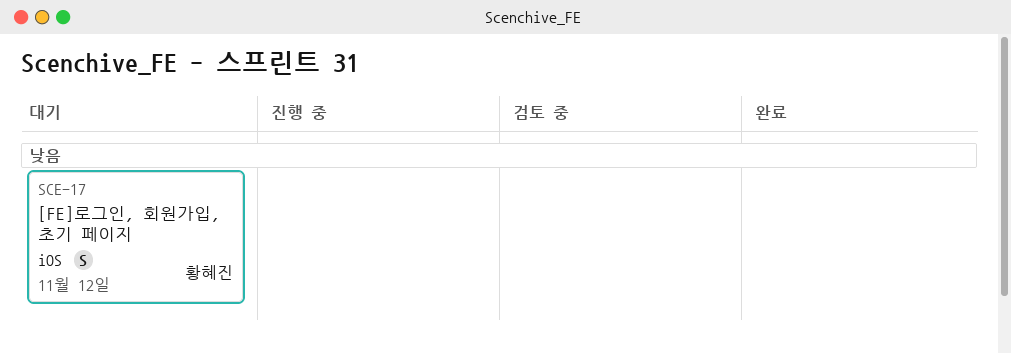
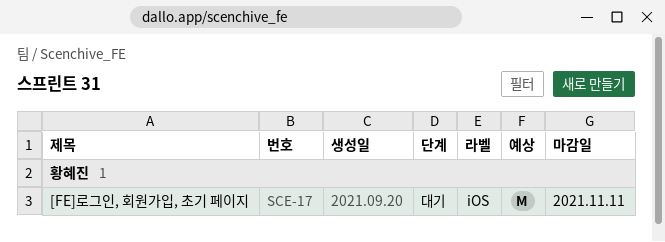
SCE-17, estimate: S -> M
SCE-17, due: Nov 12 -> Nov 11

